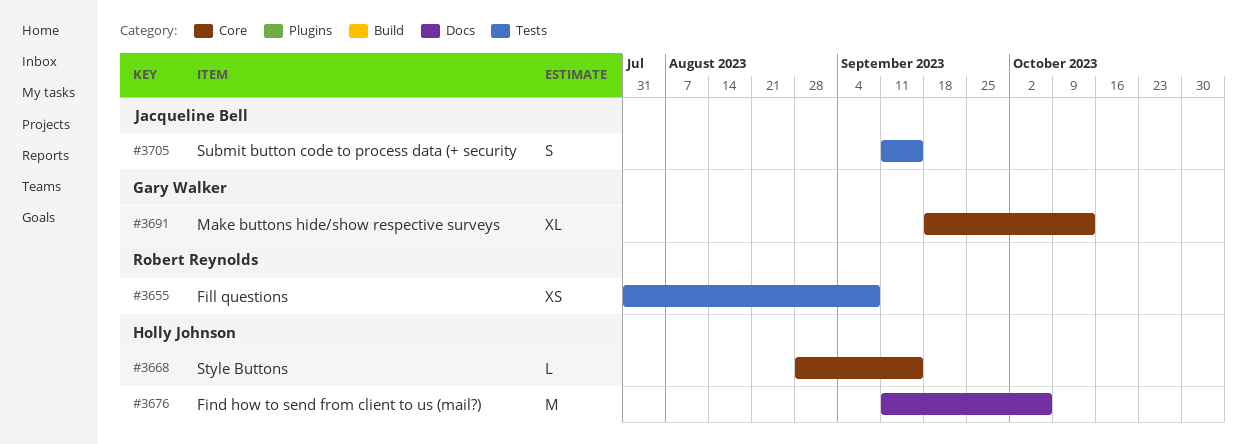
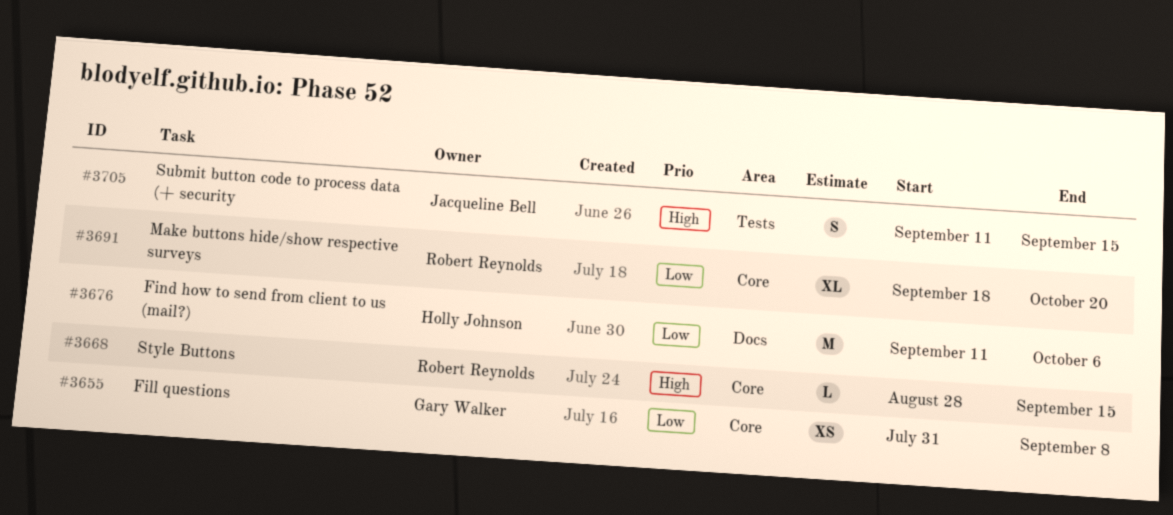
#3655, owner: Robert Reynolds -> Gary Walker
#3655, label: Tests -> Core
#3668, owner: Holly Johnson -> Robert Reynolds
#3691, owner: Gary Walker -> Robert Reynolds
#3691, due: Oct 13 -> Oct 20

